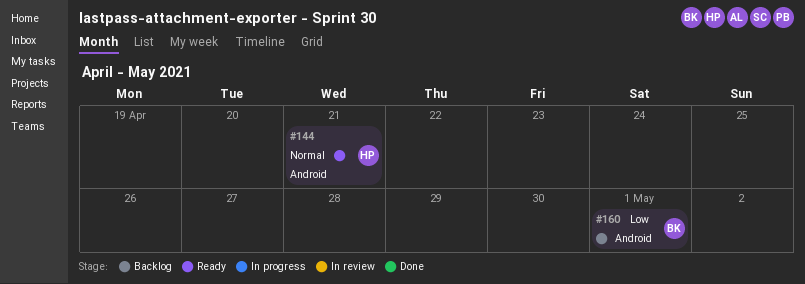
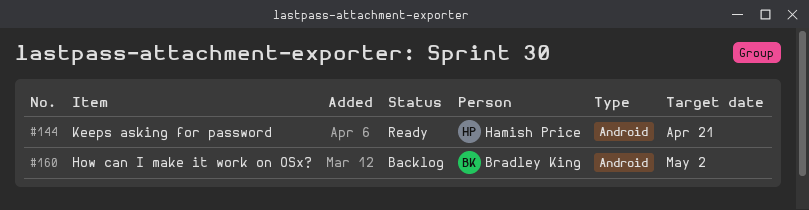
#160, due: May 1 -> May 2

